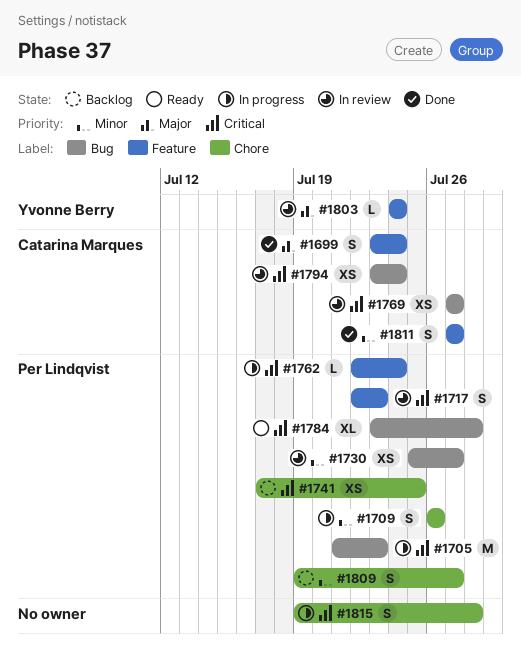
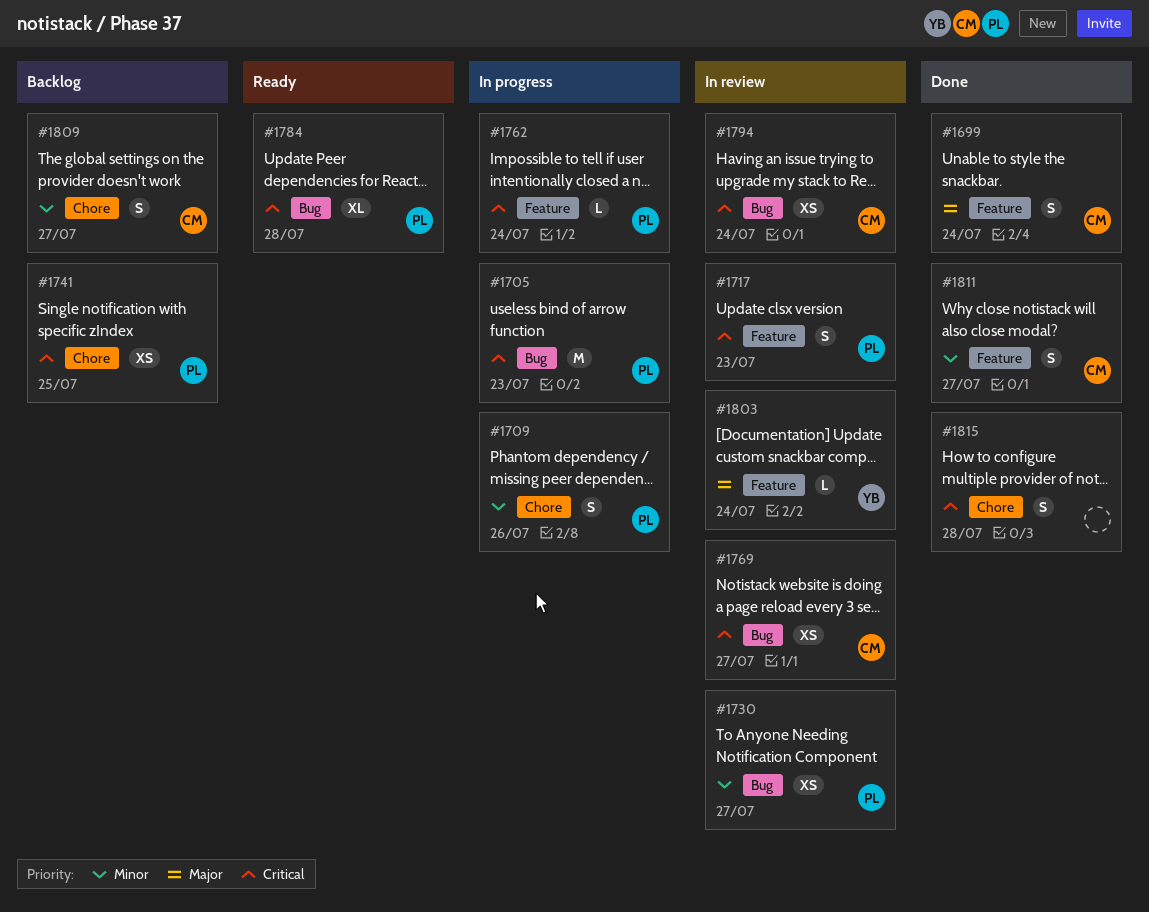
#1809, owner: Per Lindqvist -> Catarina Marques
#1815, status: In progress -> Done

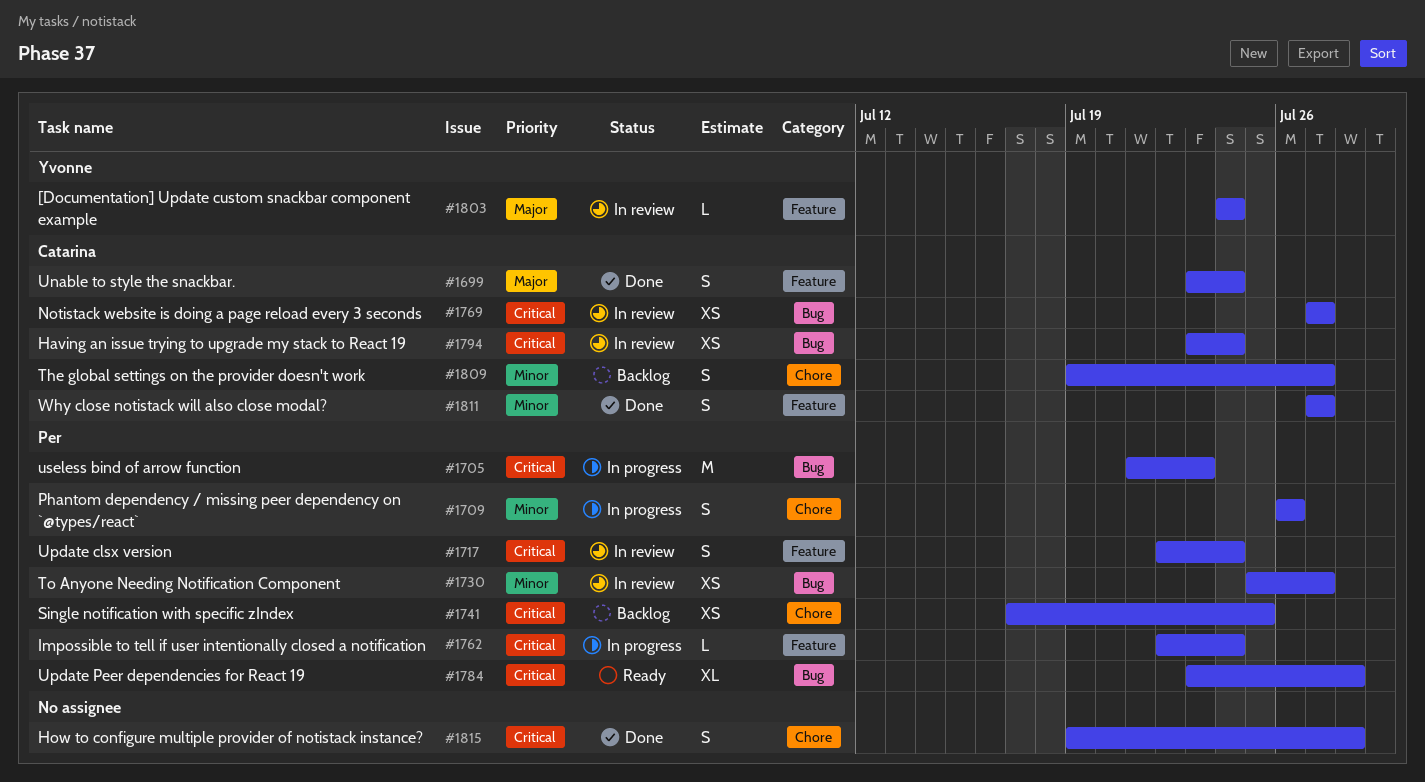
#1717, due: Jul 23 -> Jul 24

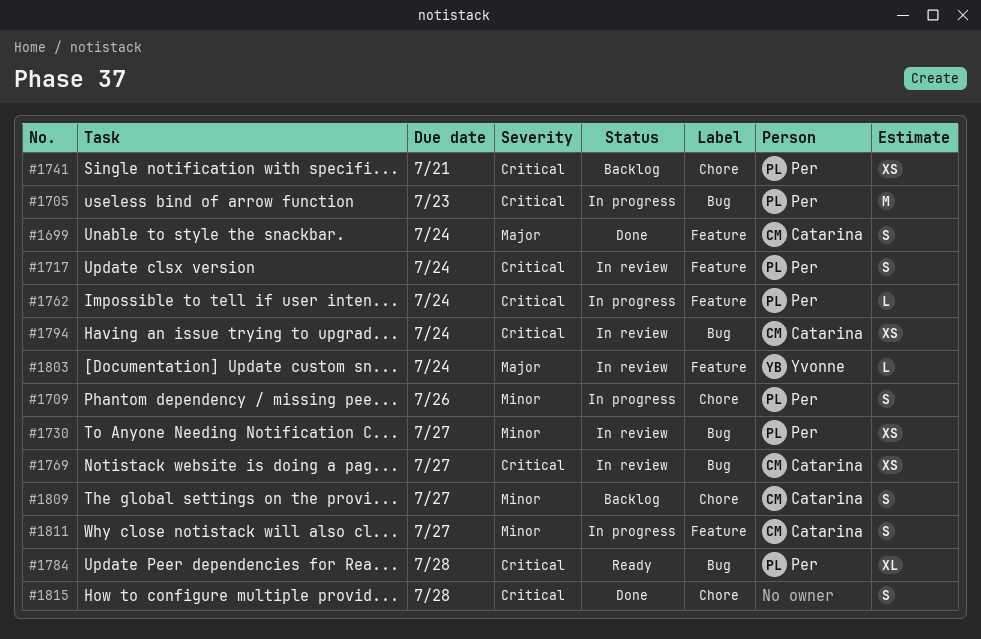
#1741, due: Jul 25 -> Jul 21
#1811, status: Done -> In progress

